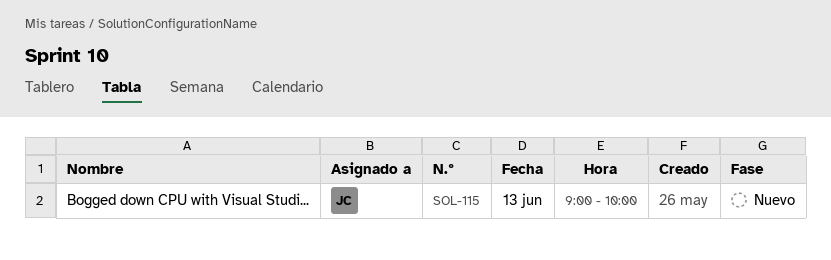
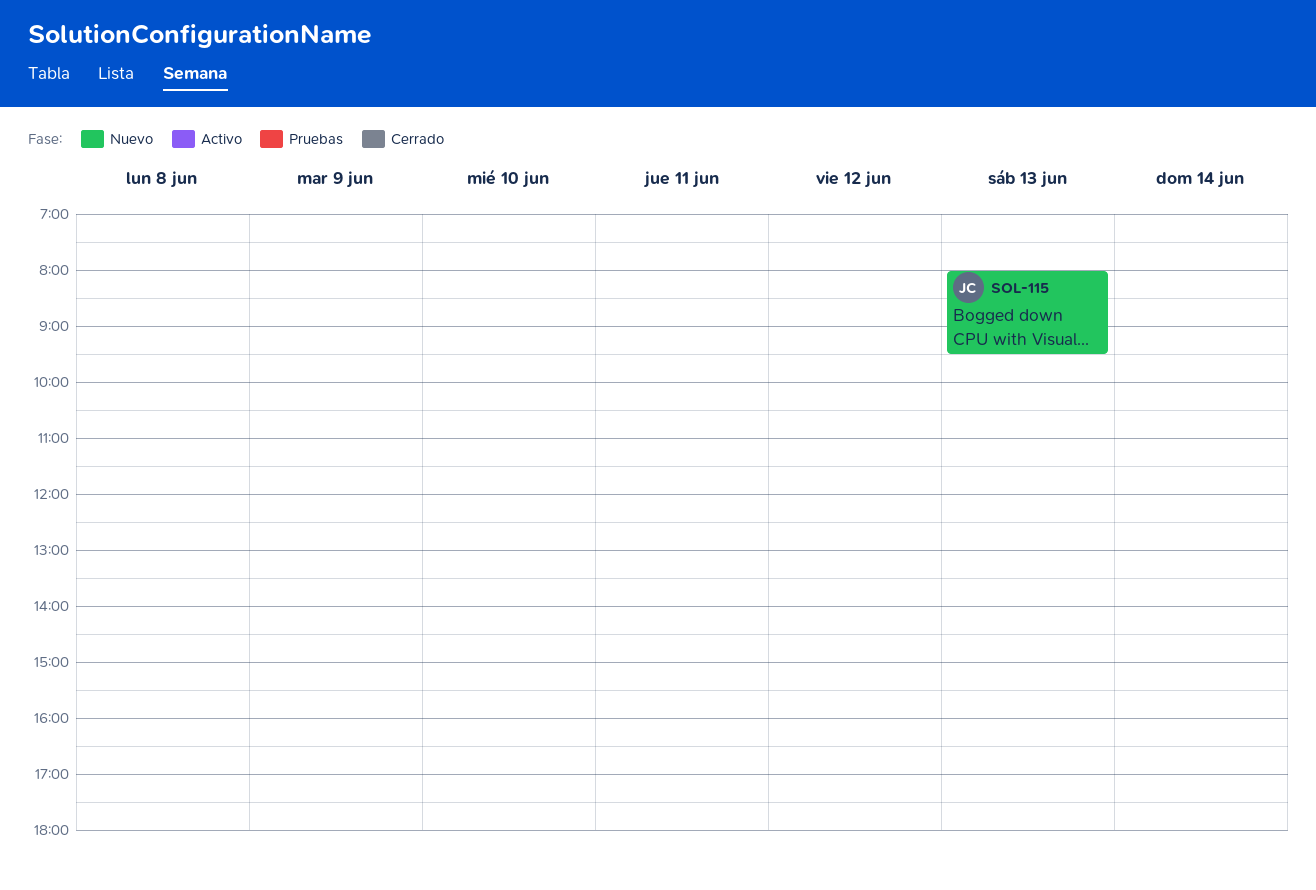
SOL-115, begins: 09:00 -> 08:00
SOL-115, ends: 10:00 -> 09:30

